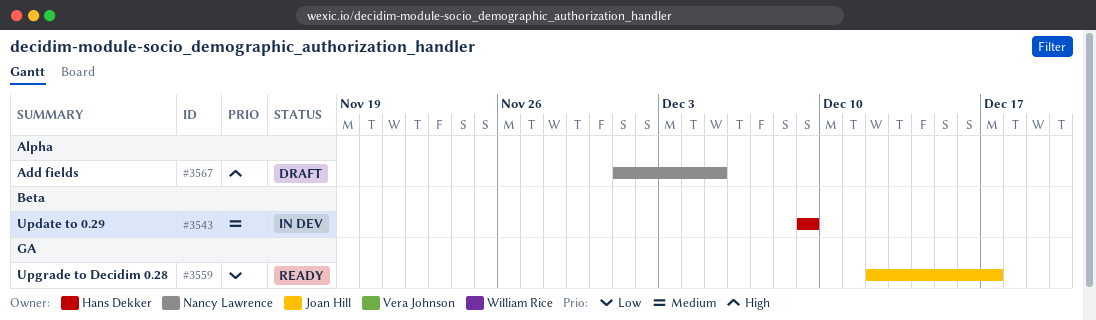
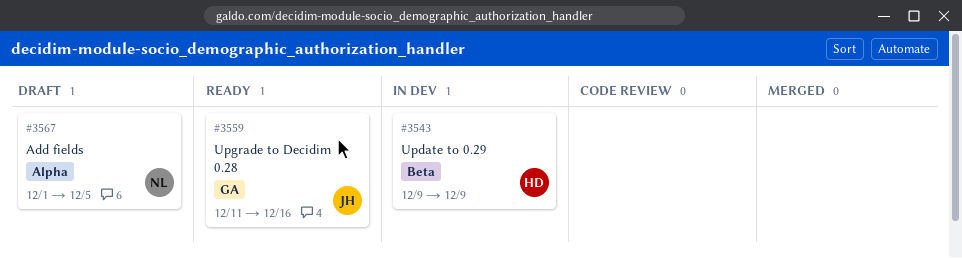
#3559, start: Dec 12 -> Dec 11
#3559, due: Dec 17 -> Dec 16

